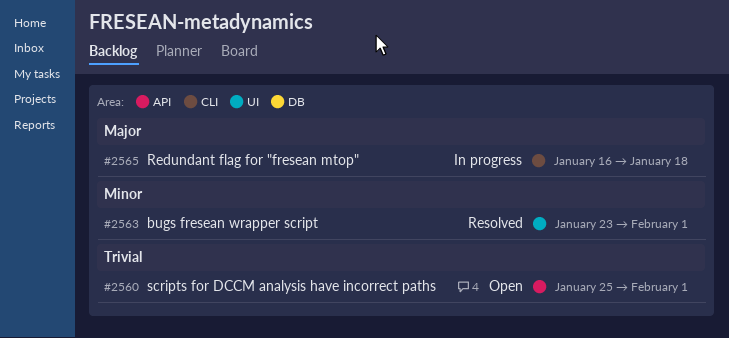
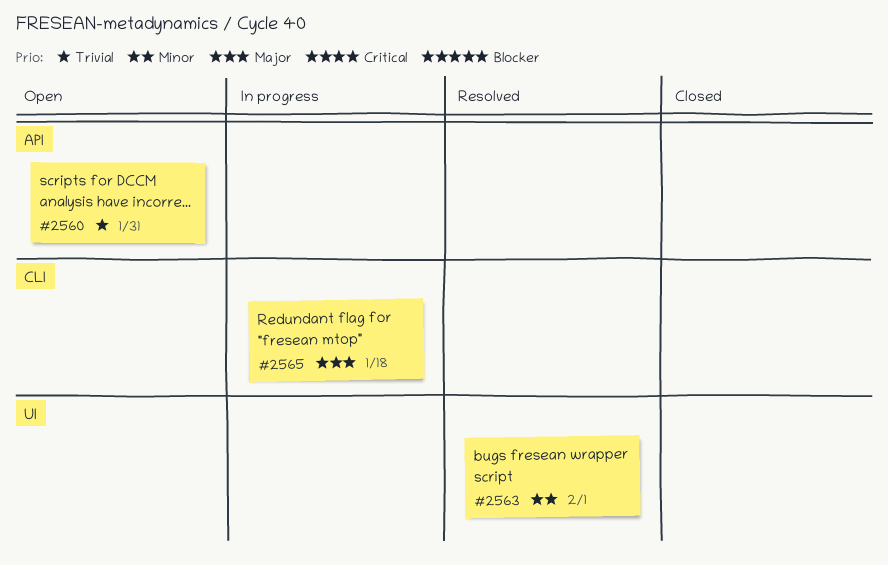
#2560, due: Feb 1 -> Jan 31

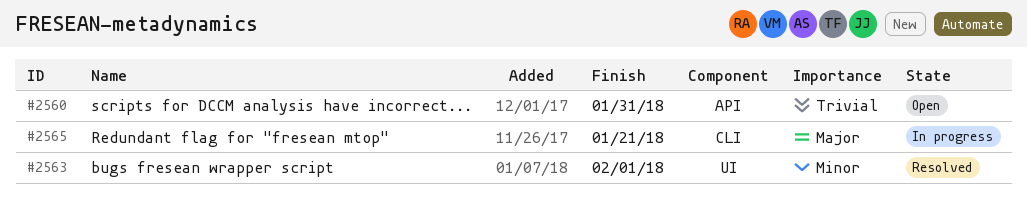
#2565, due: Jan 18 -> Jan 21

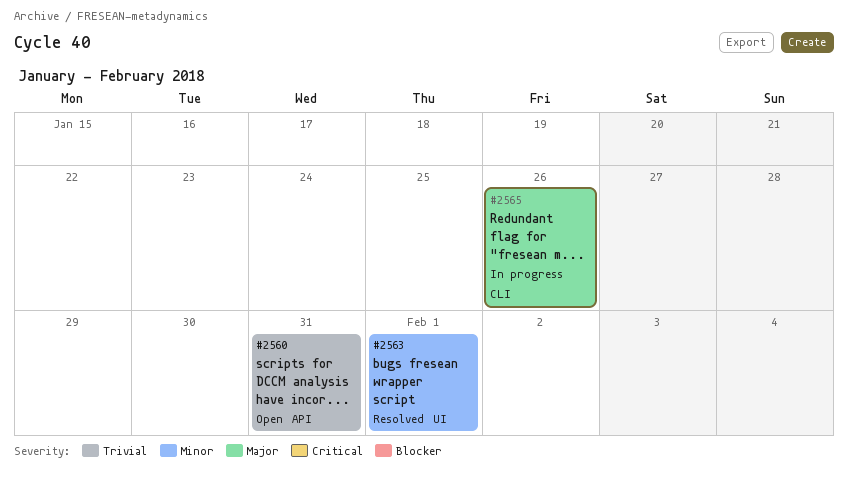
#2565, due: Jan 21 -> Jan 26

